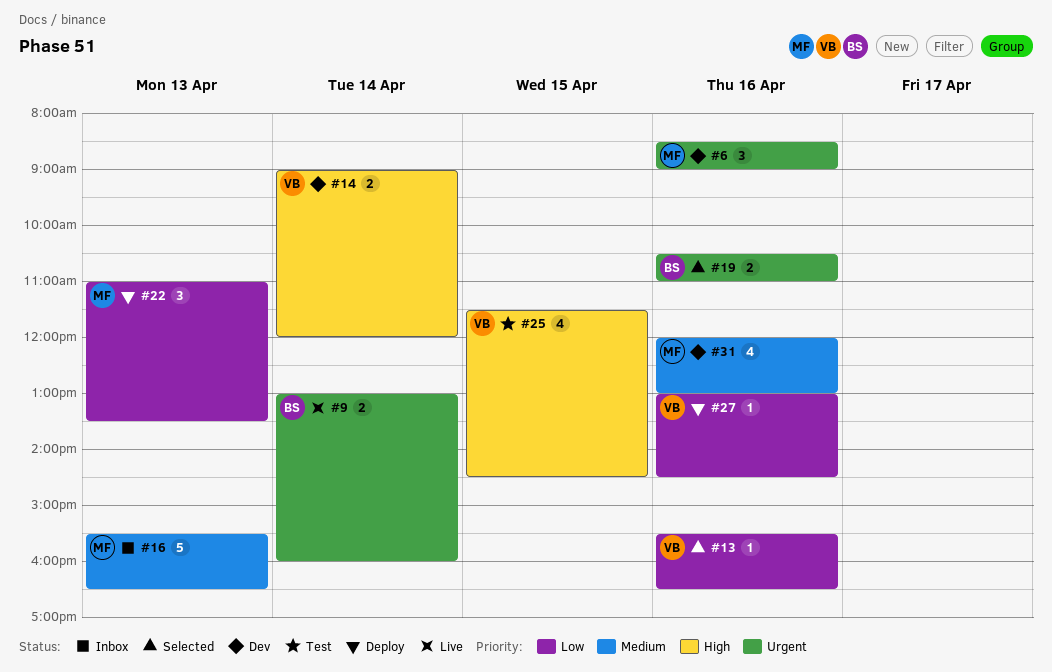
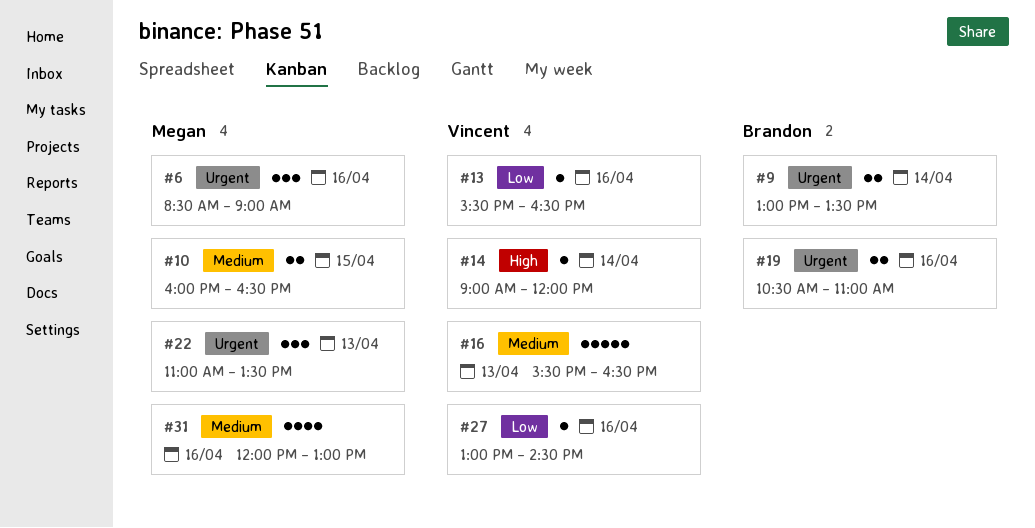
#9, ends: 16:00 -> 13:30
#10: none -> present
#14, estimate: 2 -> 1
#16, owner: Megan -> Vincent
#22, priority: Low -> Urgent
#25: present -> none

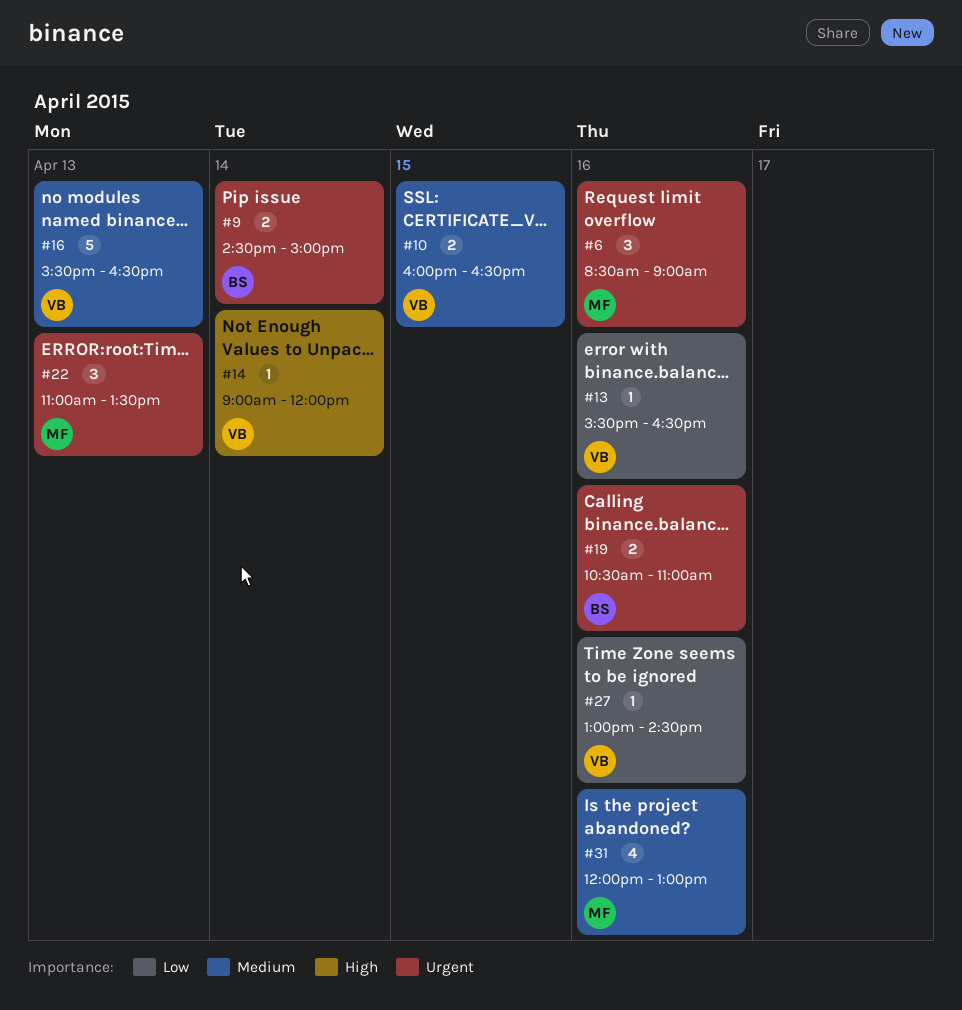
#9, begins: 13:00 -> 14:30
#9, ends: 13:30 -> 15:00
#10, owner: Megan -> Vincent

